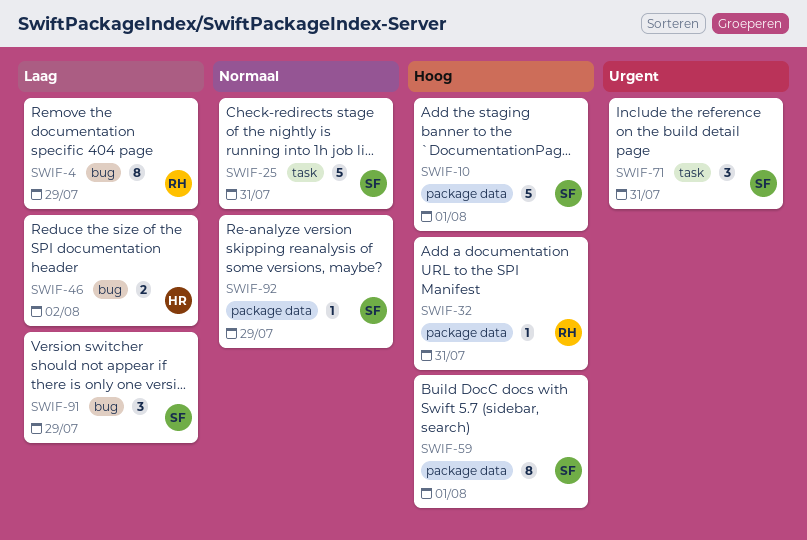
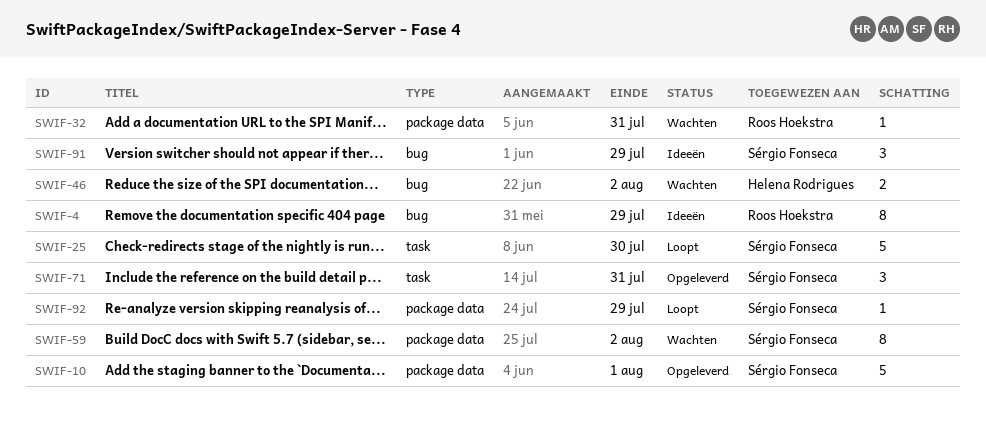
SWIF-25, due: Jul 31 -> Jul 30
SWIF-59, due: Aug 1 -> Aug 2

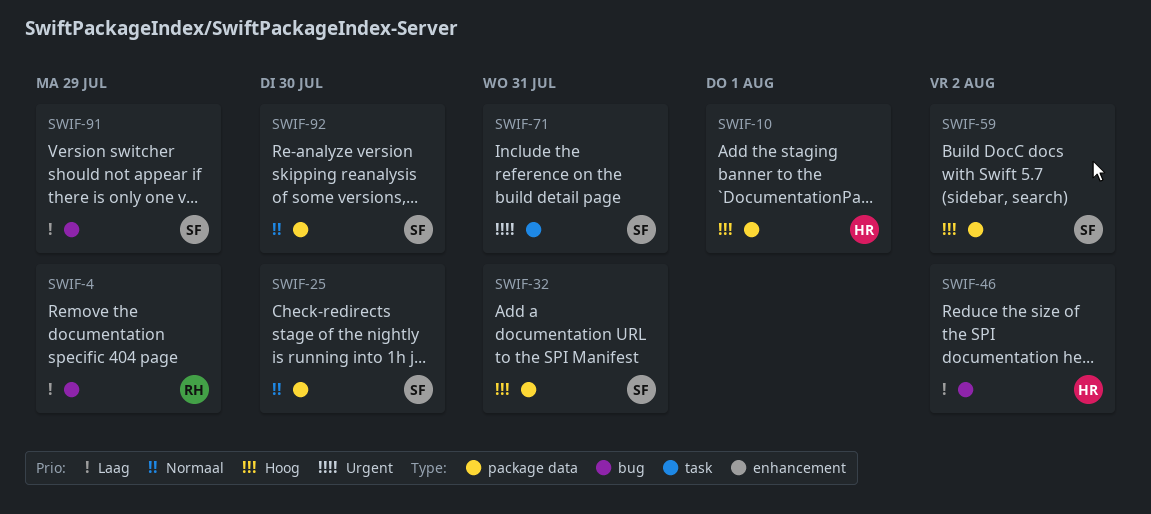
SWIF-10, owner: Sérgio Fonseca -> Helena Rodrigues
SWIF-25, label: task -> package data
SWIF-32, owner: Roos Hoekstra -> Sérgio Fonseca
SWIF-92, due: Jul 29 -> Jul 30

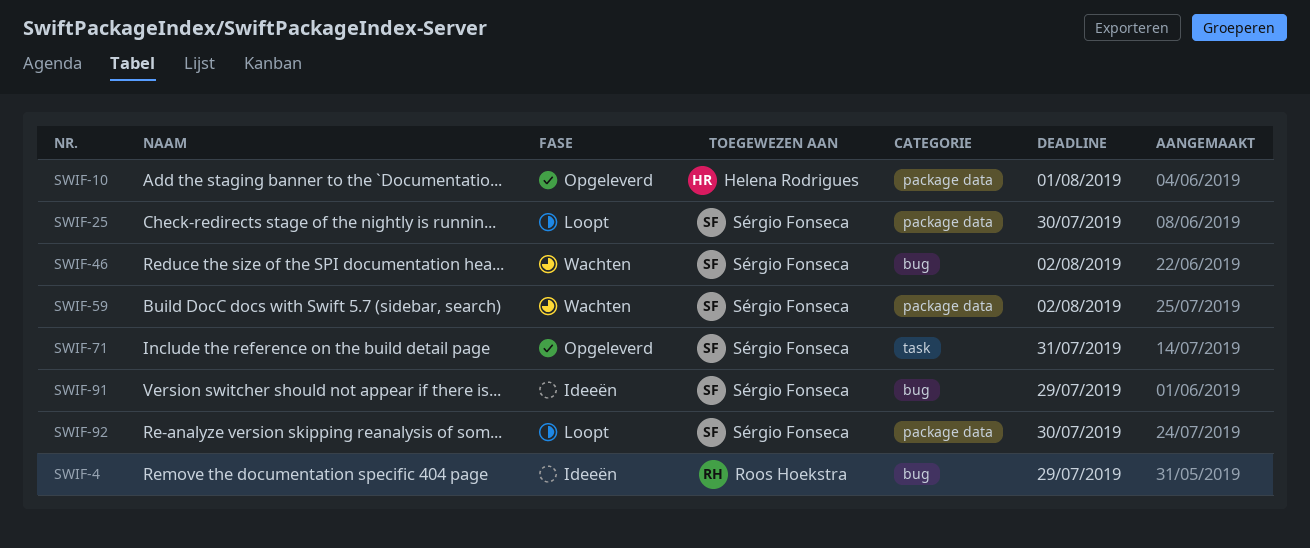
SWIF-32: present -> none
SWIF-46, owner: Helena Rodrigues -> Sérgio Fonseca

